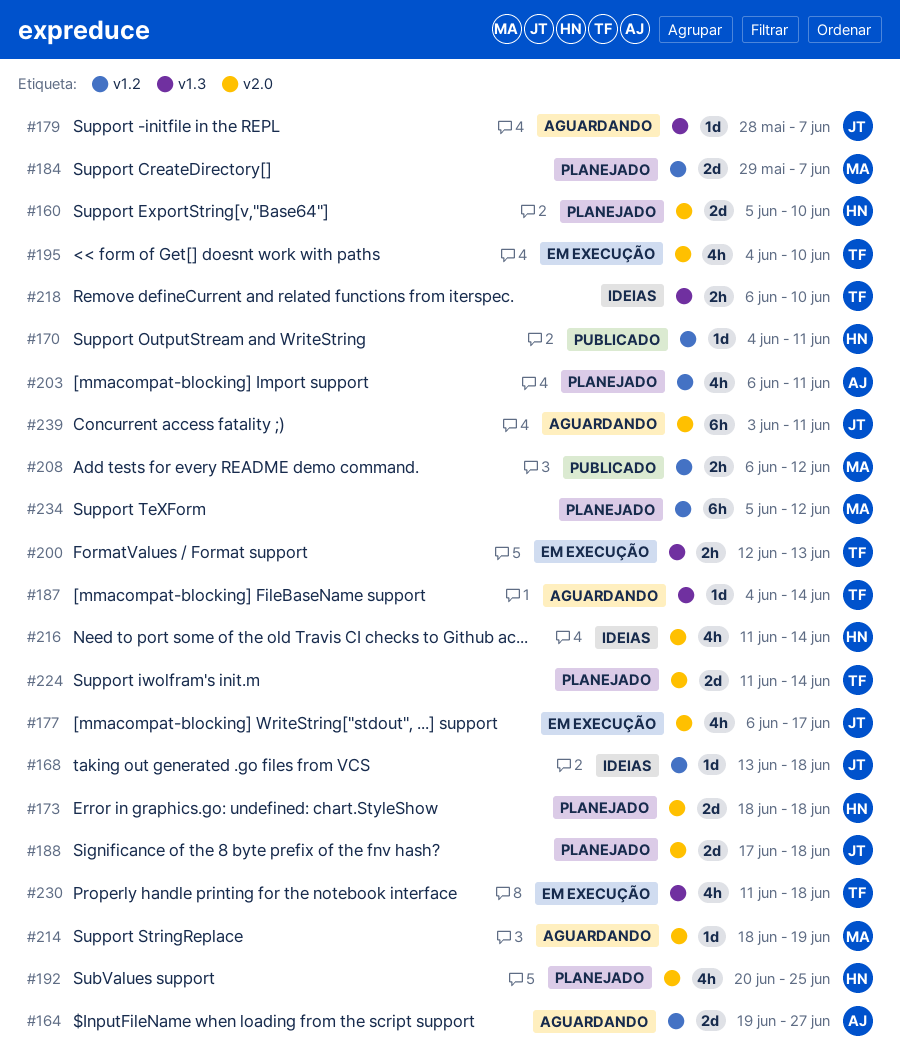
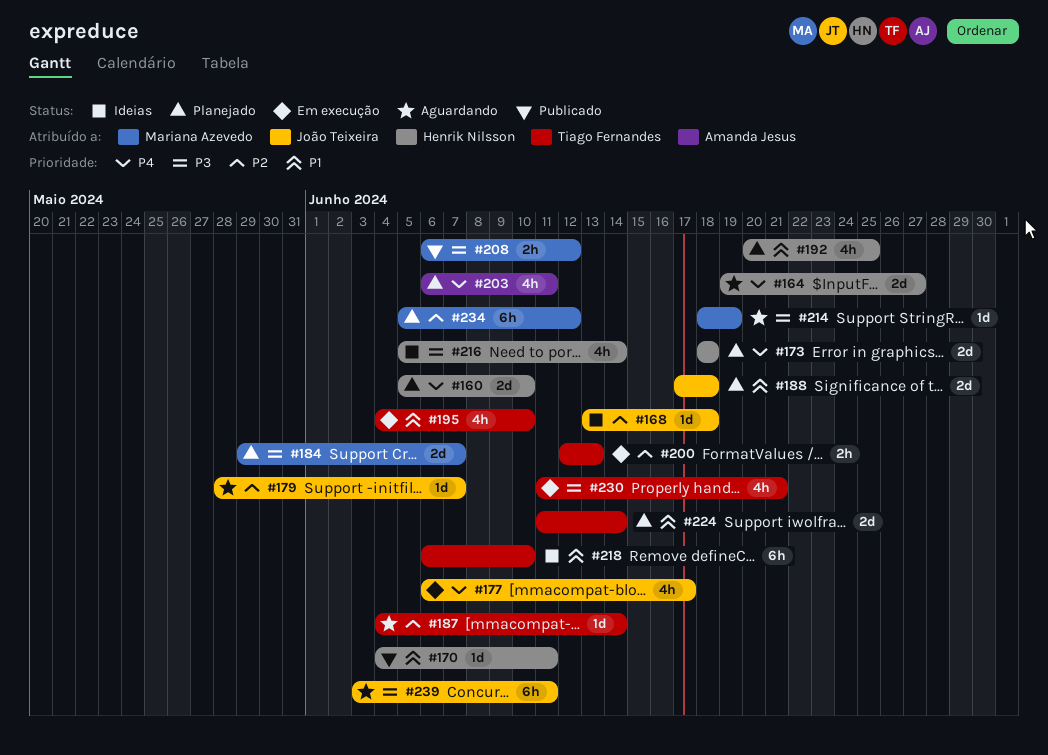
#164, owner: Amanda Jesus -> Henrik Nilsson
#216, start: Jun 11 -> Jun 5
#218, estimate: 2h -> 6h
#230, due: Jun 18 -> Jun 21

